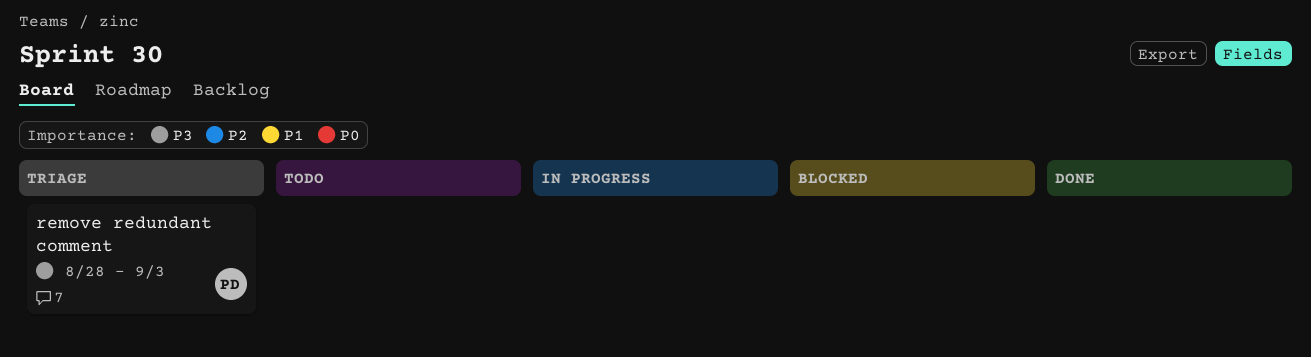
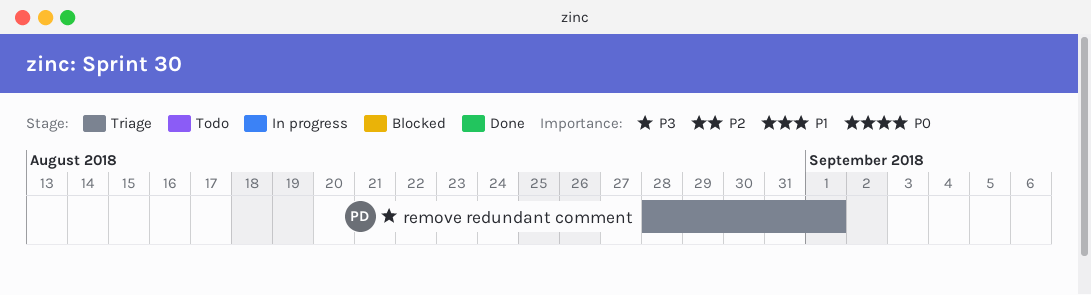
remove redundant comment, due: Sep 3 -> Sep 1

